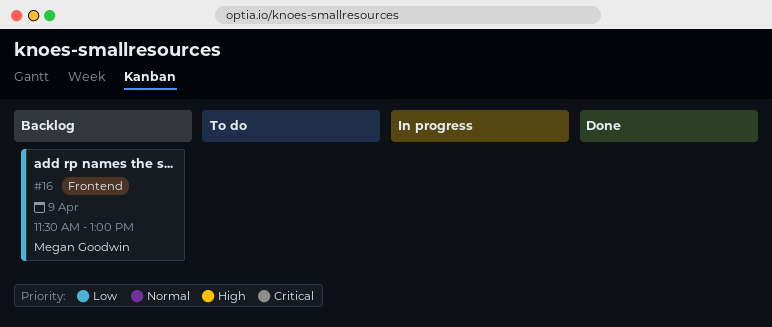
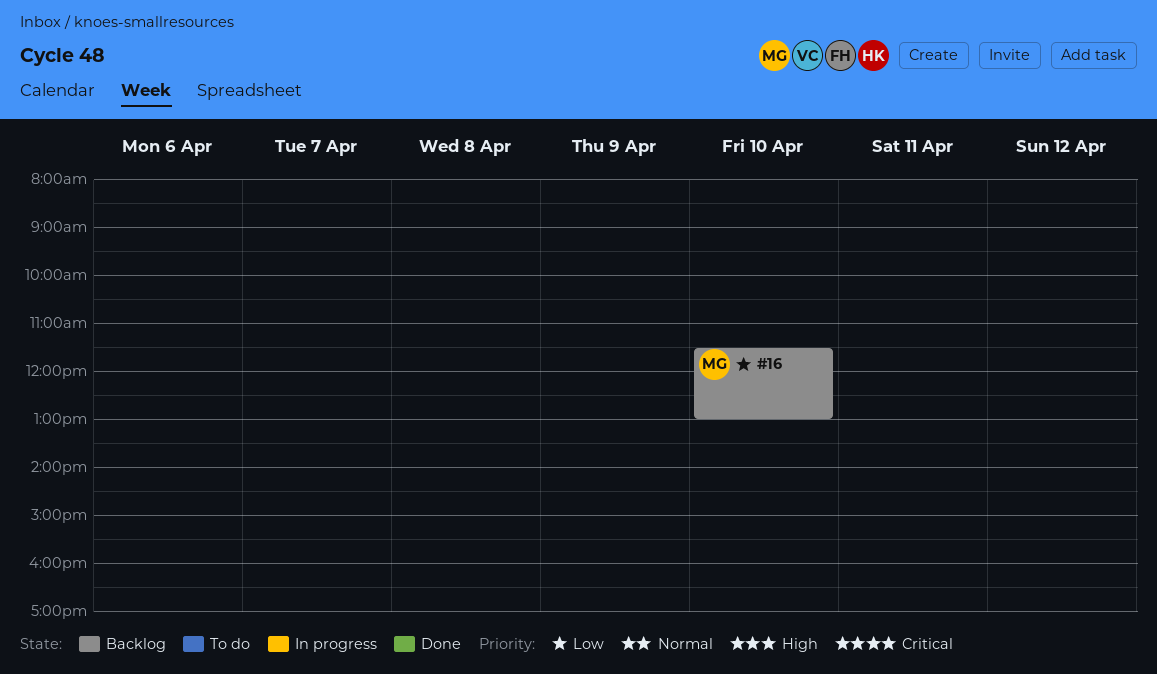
#16, day: Apr 9 -> Apr 10

